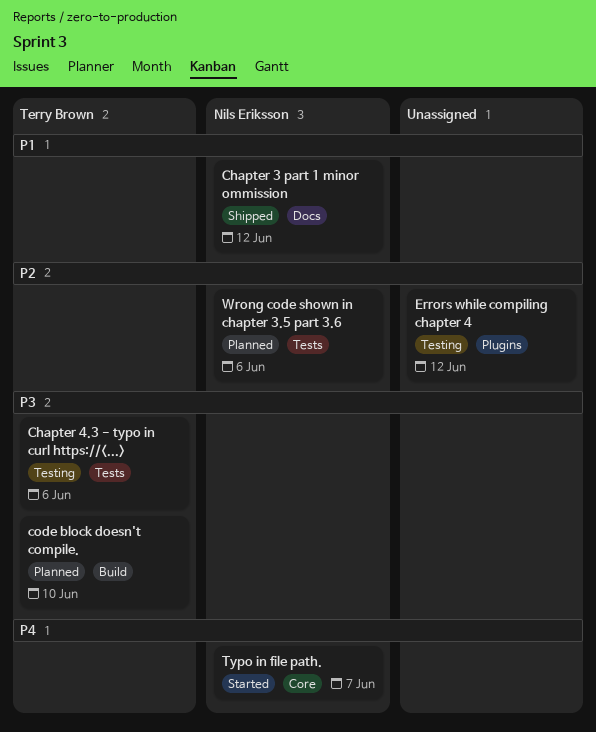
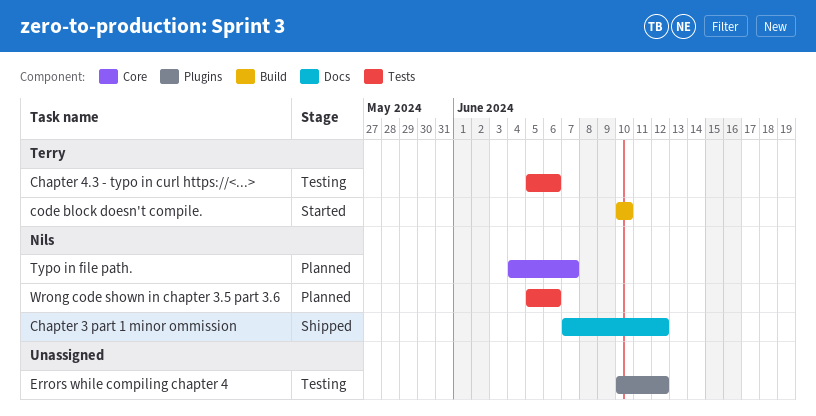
code block doesn't compile., status: Planned -> Started
Typo in file path., status: Started -> Planned

